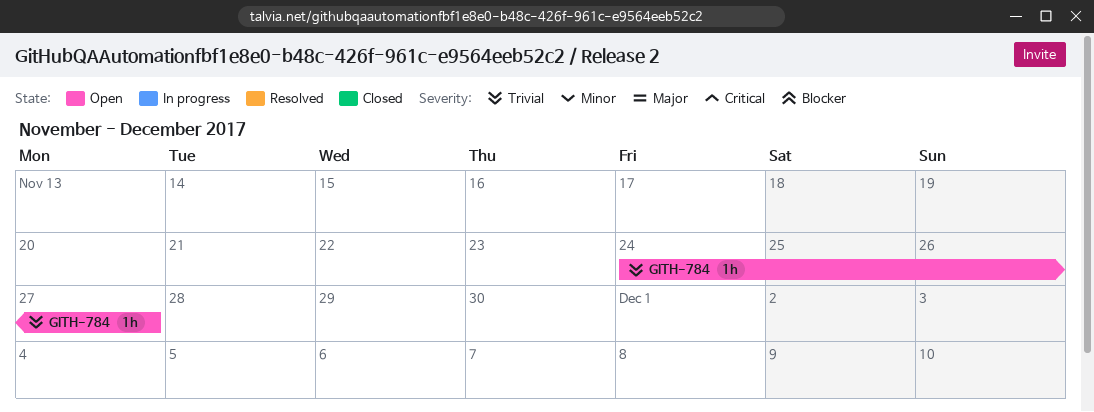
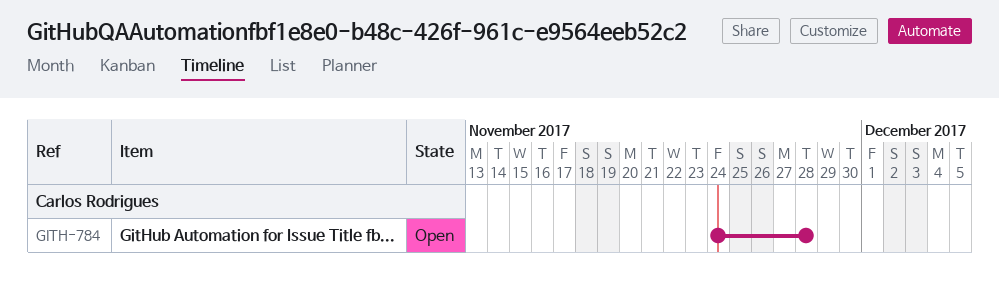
GITH-784, due: Nov 27 -> Nov 28

